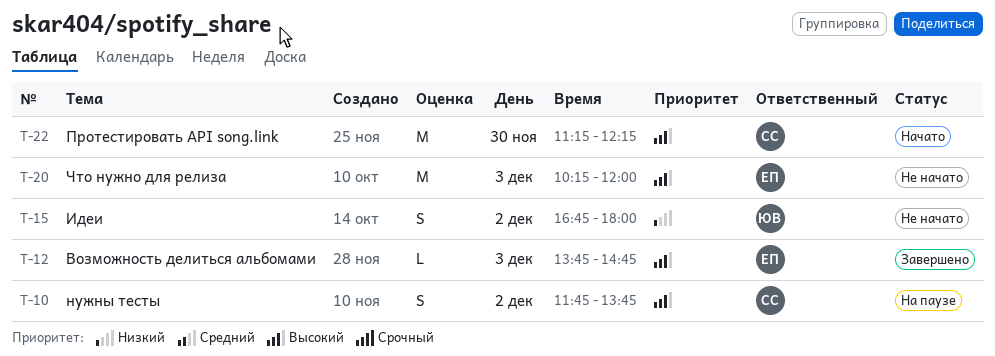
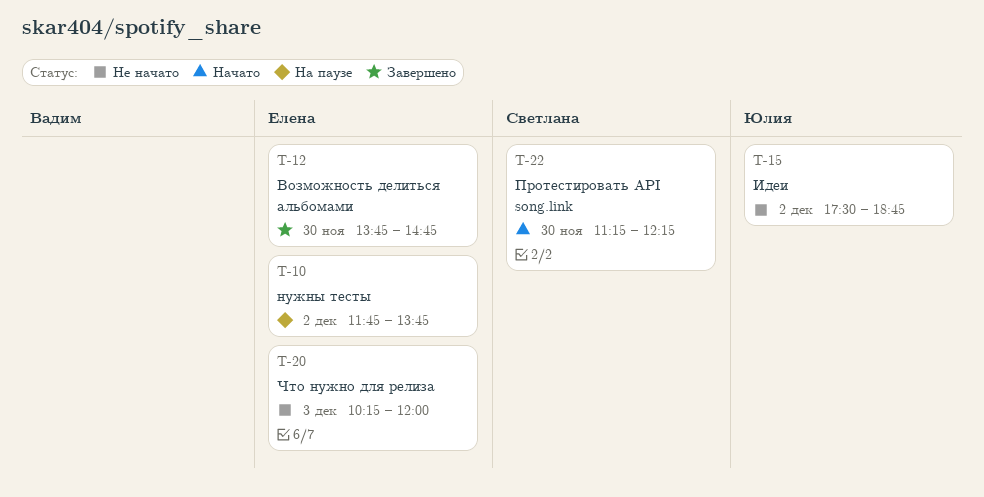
T-10, owner: Светлана -> Елена
T-12, day: Dec 3 -> Nov 30
T-15, begins: 16:45 -> 17:30
T-15, ends: 18:00 -> 18:45

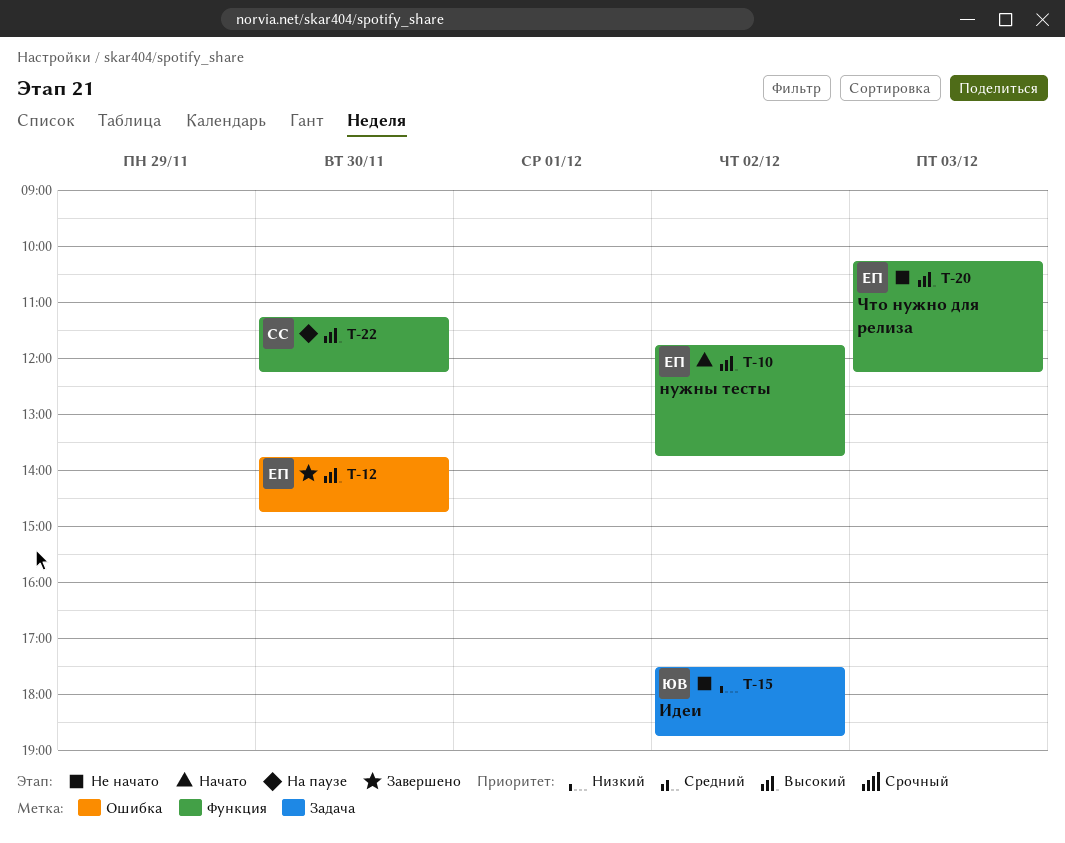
T-10, status: На паузе -> Начато
T-20, ends: 12:00 -> 12:15
T-22, status: Начато -> На паузе

